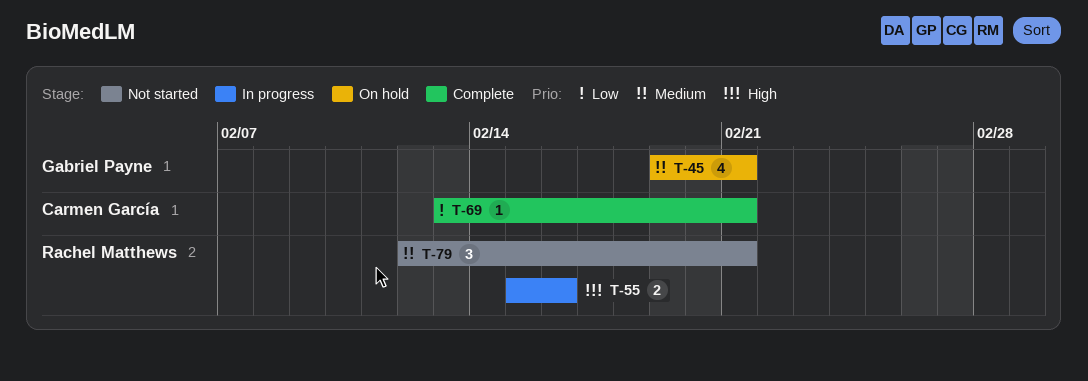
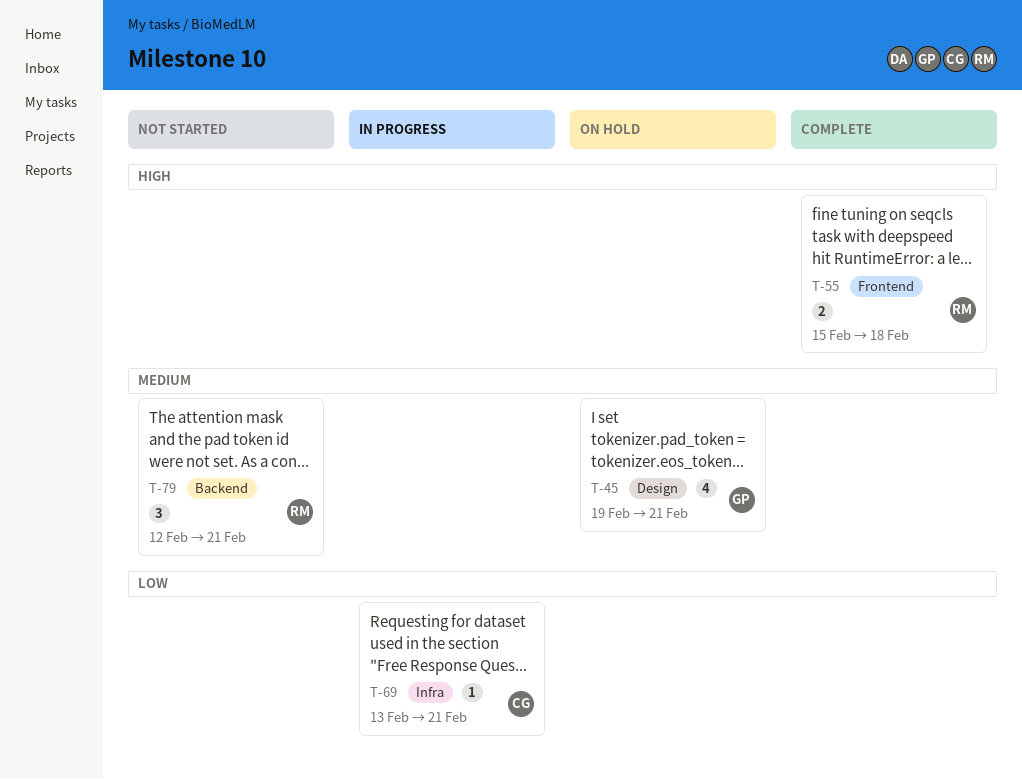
T-55, status: In progress -> Complete
T-55, due: Feb 16 -> Feb 18
T-69, status: Complete -> In progress

